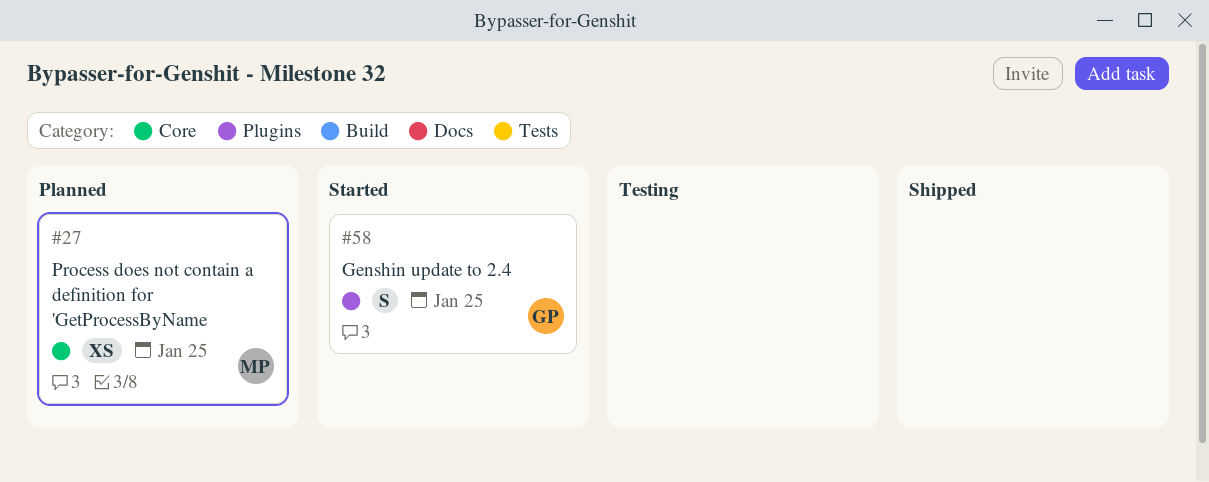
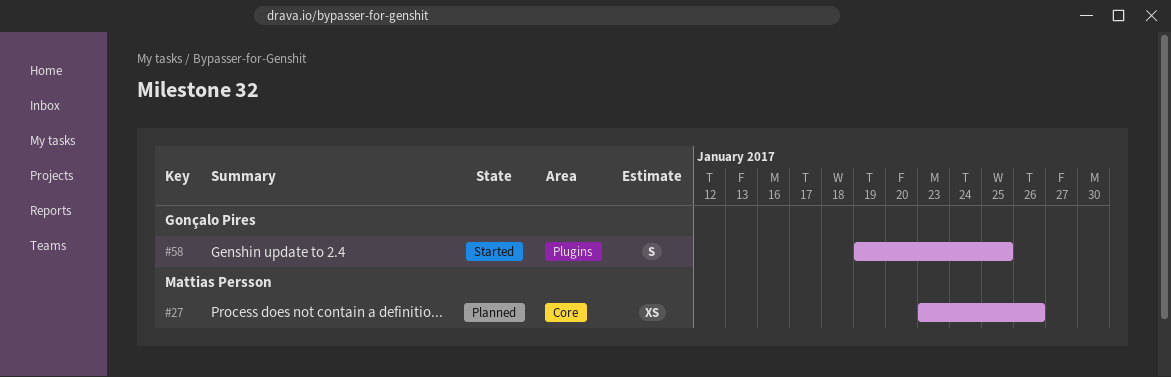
#27, due: Jan 25 -> Jan 26

